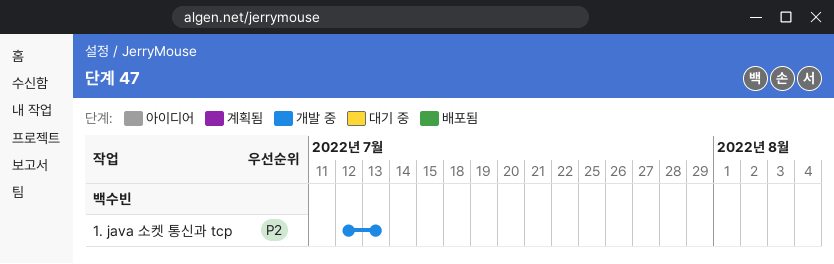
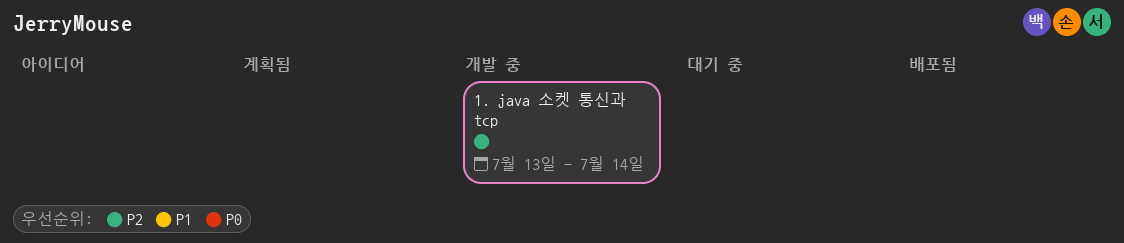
1. java 소켓 통신과 tcp, start: Jul 12 -> Jul 13
1. java 소켓 통신과 tcp, due: Jul 13 -> Jul 14

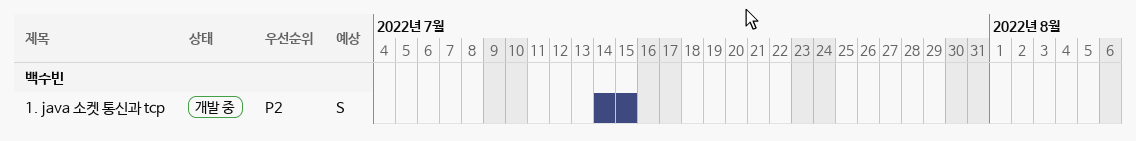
1. java 소켓 통신과 tcp, start: Jul 13 -> Jul 14
1. java 소켓 통신과 tcp, due: Jul 14 -> Jul 15

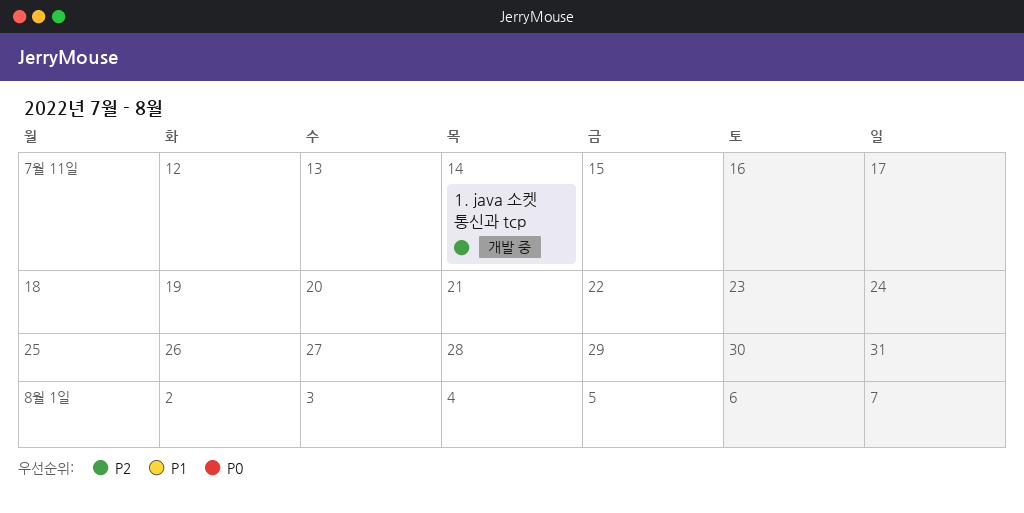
1. java 소켓 통신과 tcp, due: Jul 15 -> Jul 14

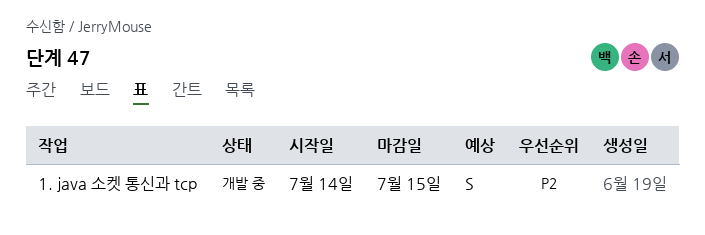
1. java 소켓 통신과 tcp, due: Jul 14 -> Jul 15

